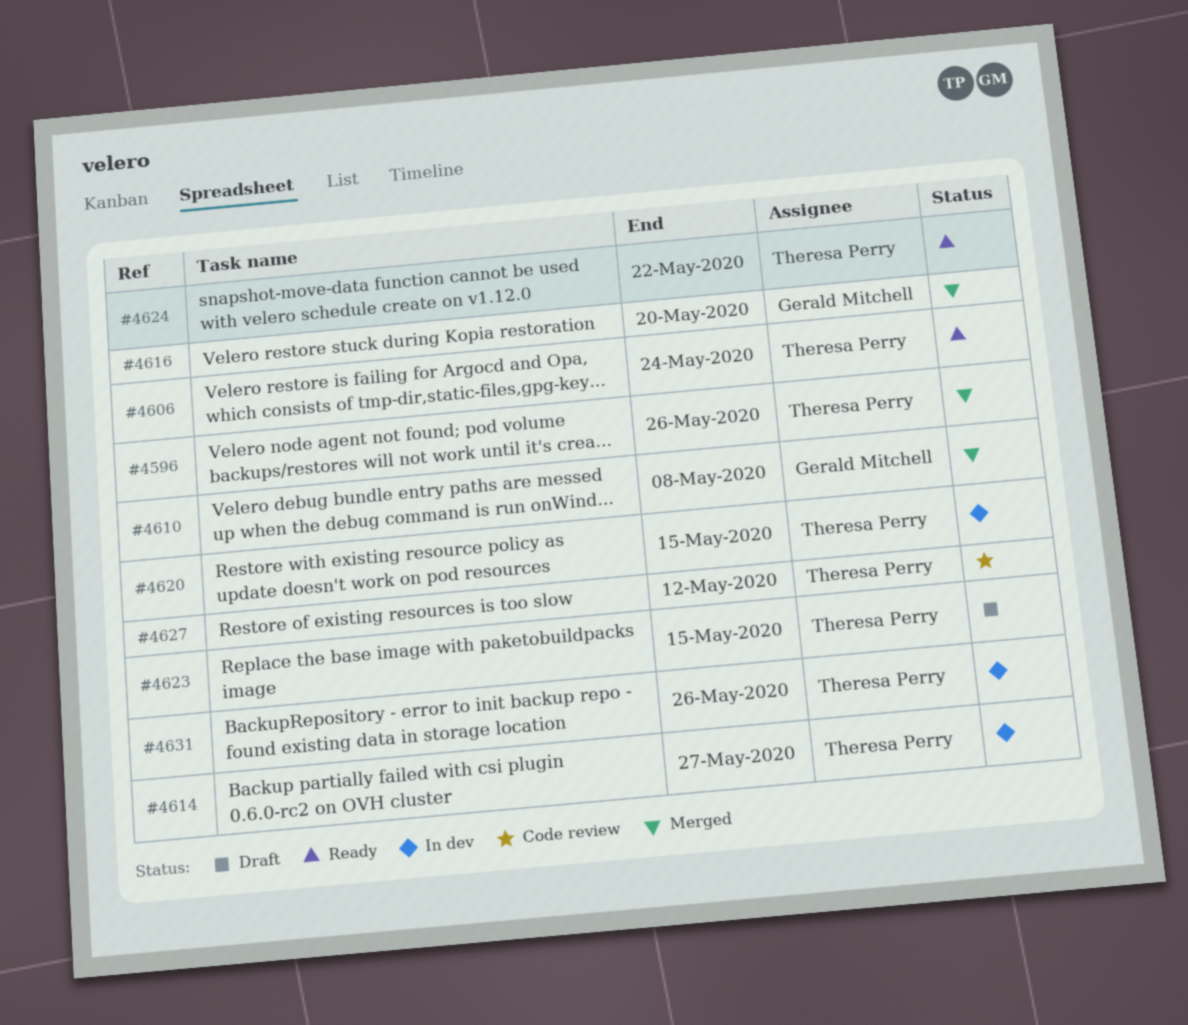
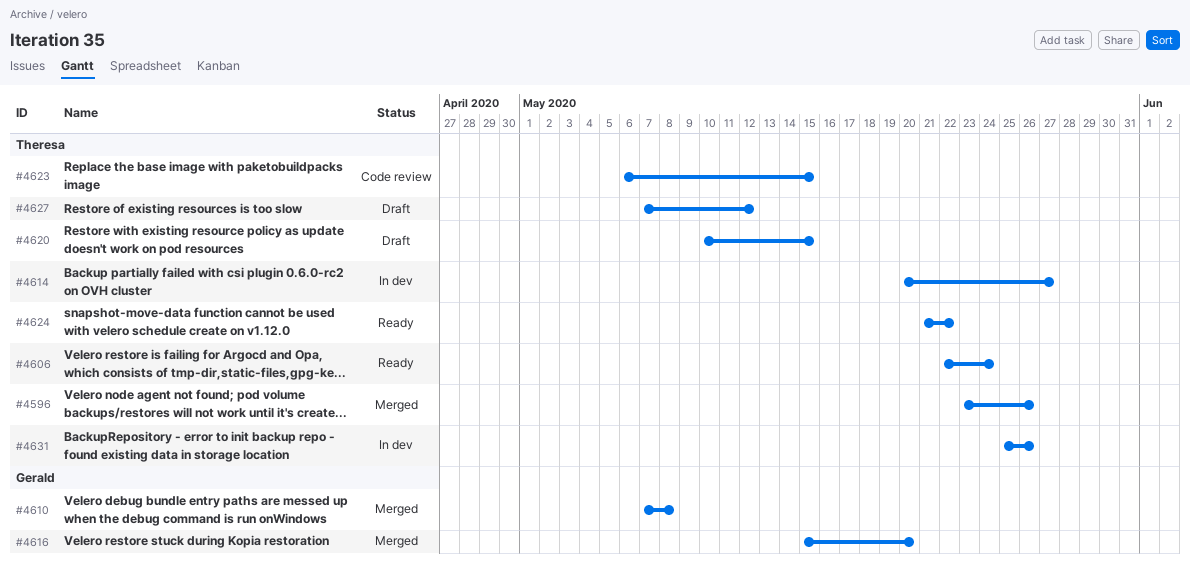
#4620, status: In dev -> Draft
#4623, status: Draft -> Code review
#4627, status: Code review -> Draft

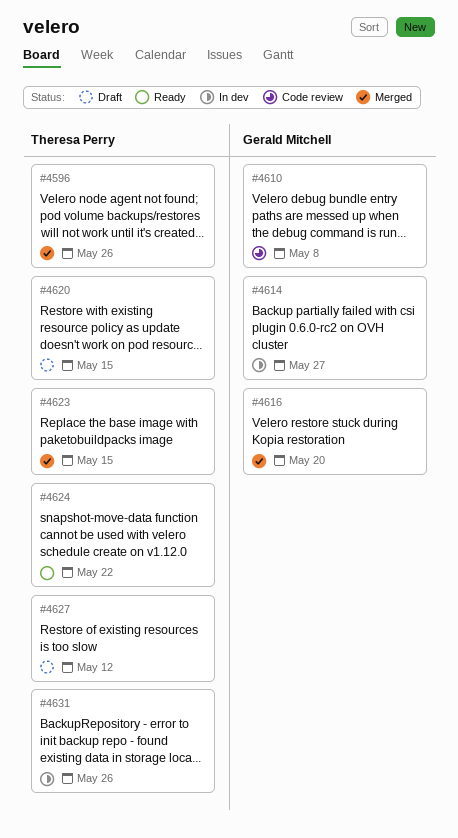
#4606: present -> none
#4610, status: Merged -> Code review
#4614, owner: Theresa Perry -> Gerald Mitchell
#4623, status: Code review -> Merged

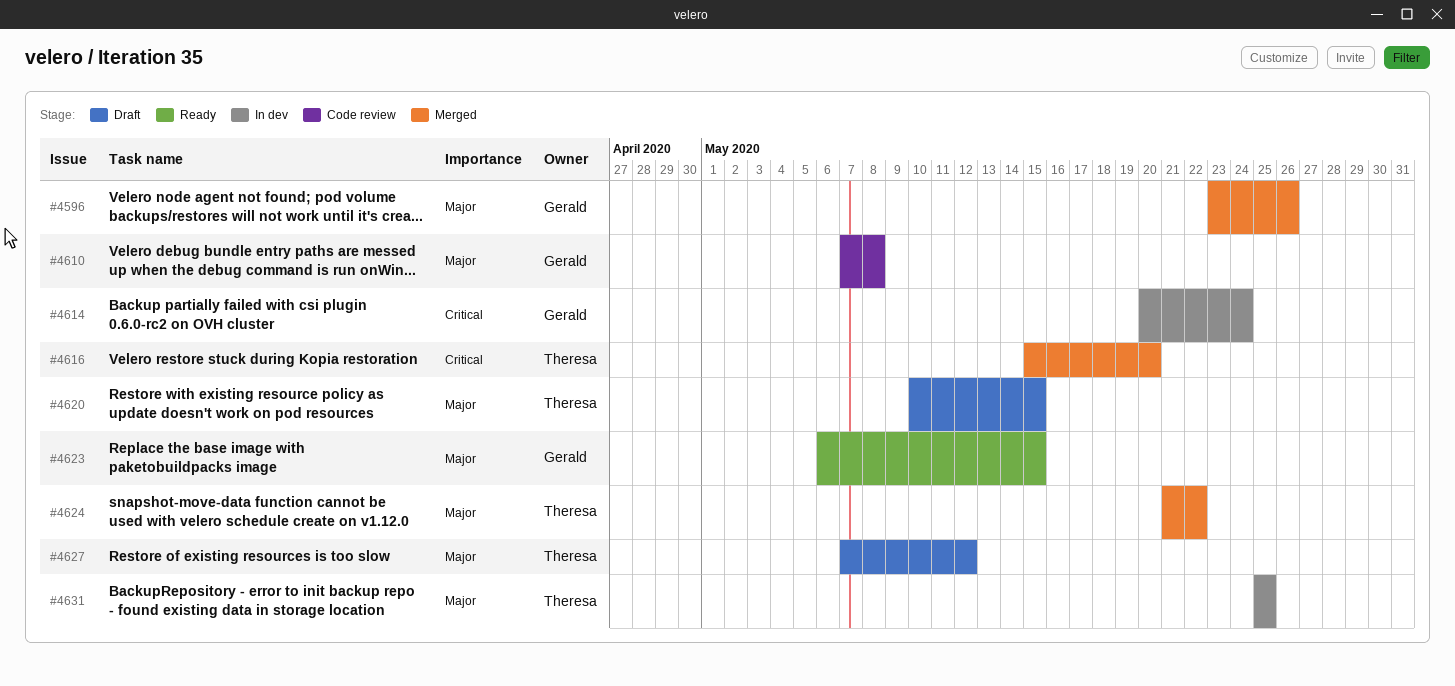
#4596, owner: Theresa Perry -> Gerald Mitchell
#4614, due: May 27 -> May 24
#4616, owner: Gerald Mitchell -> Theresa Perry
#4623, status: Merged -> Ready
#4623, owner: Theresa Perry -> Gerald Mitchell
#4624, status: Ready -> Merged
#4631, due: May 26 -> May 25

